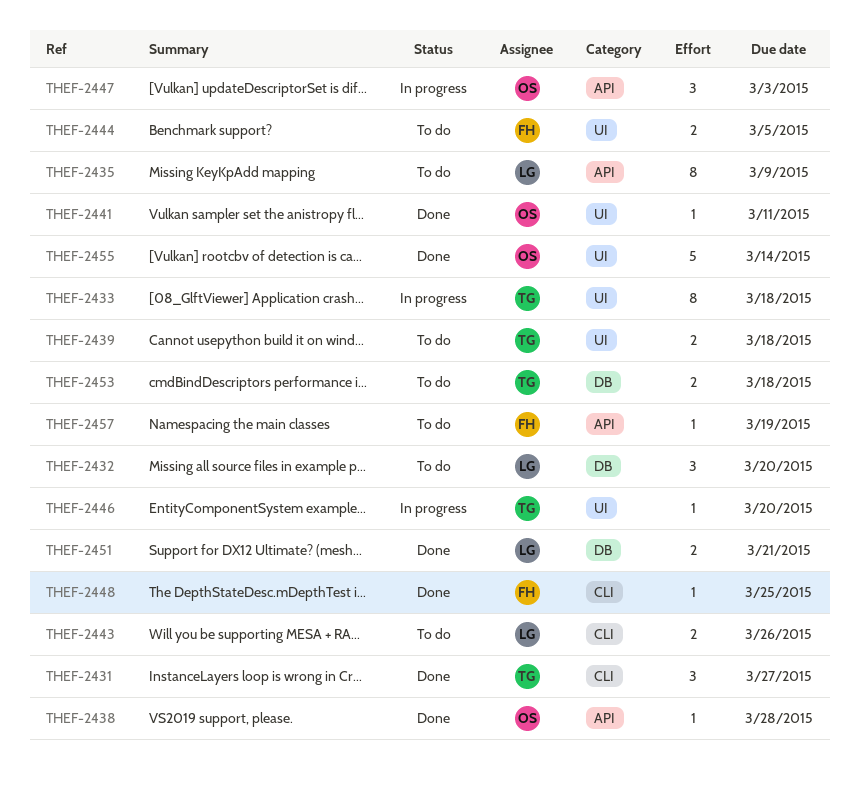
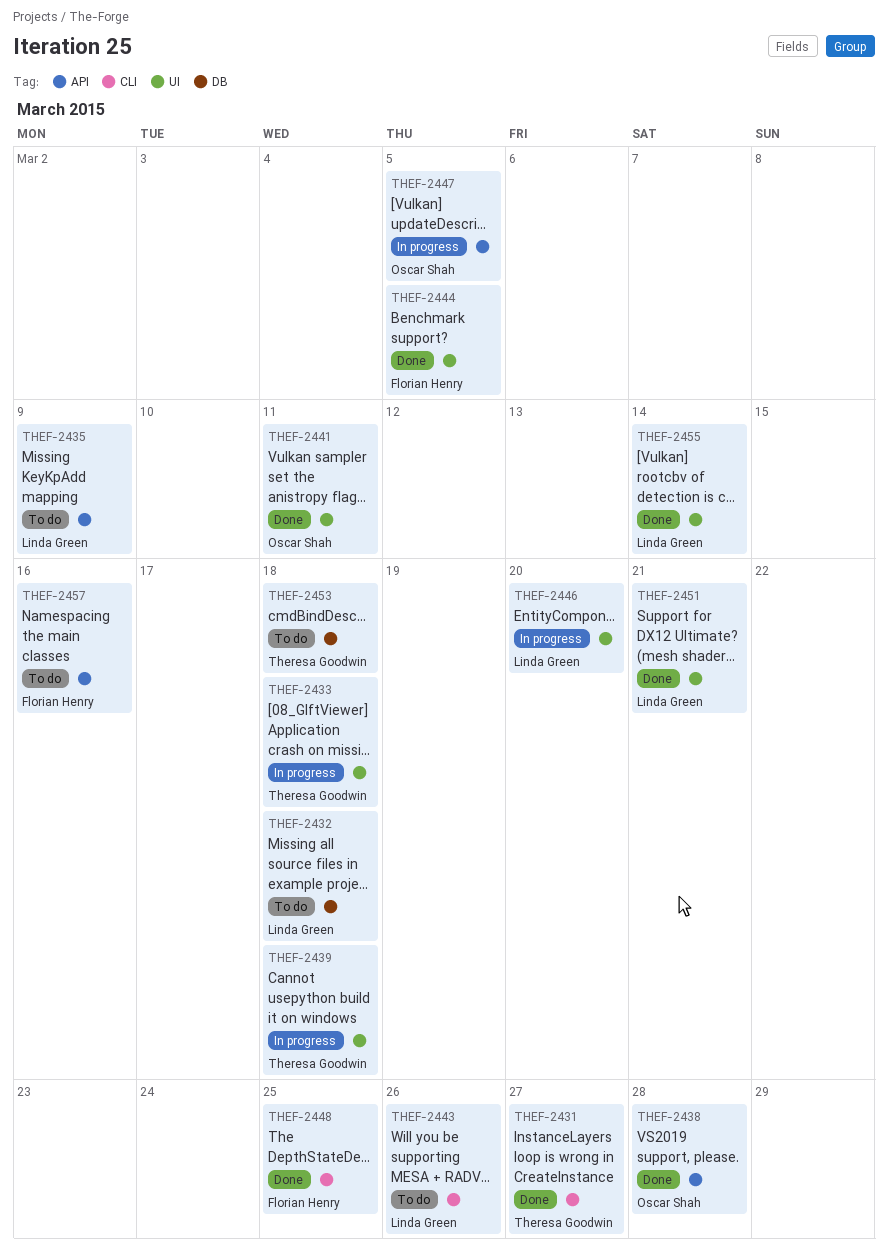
THEF-2432, due: Mar 20 -> Mar 18
THEF-2439, status: To do -> In progress
THEF-2444, status: To do -> Done
THEF-2446, owner: Theresa Goodwin -> Linda Green
THEF-2447, due: Mar 3 -> Mar 5
THEF-2451, label: DB -> UI
THEF-2455, owner: Oscar Shah -> Linda Green
THEF-2457, due: Mar 19 -> Mar 16

